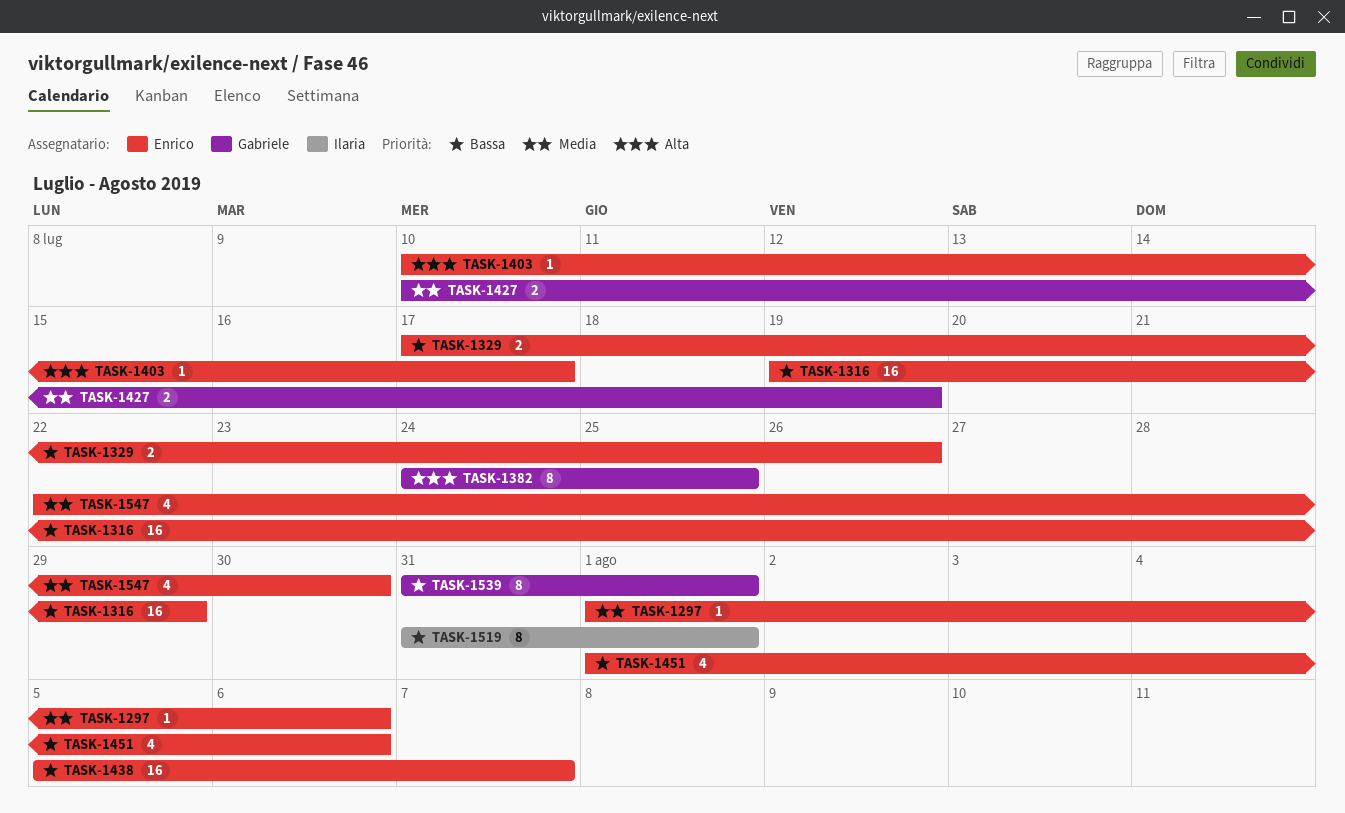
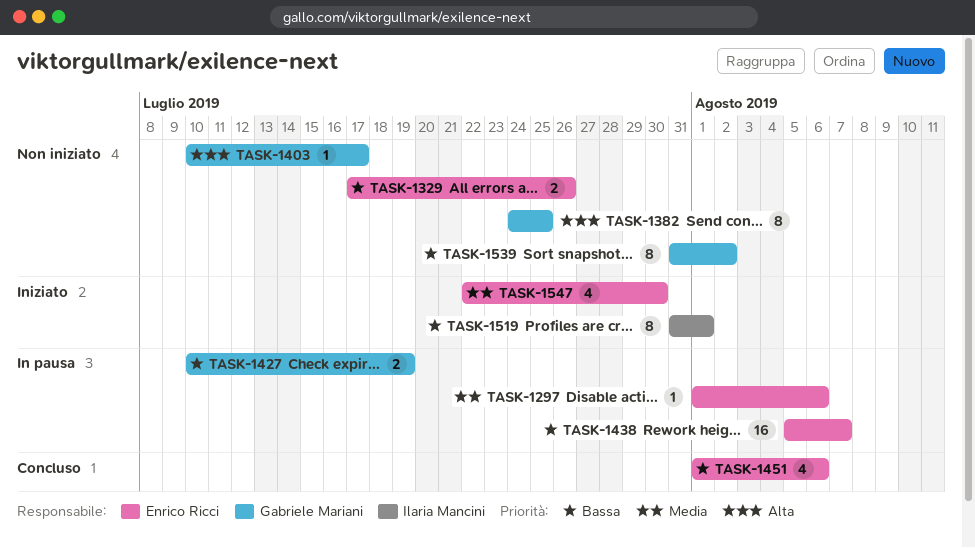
TASK-1316: present -> none
TASK-1403, owner: Enrico Ricci -> Gabriele Mariani
TASK-1427, priority: Media -> Bassa
TASK-1539, due: Aug 1 -> Aug 2

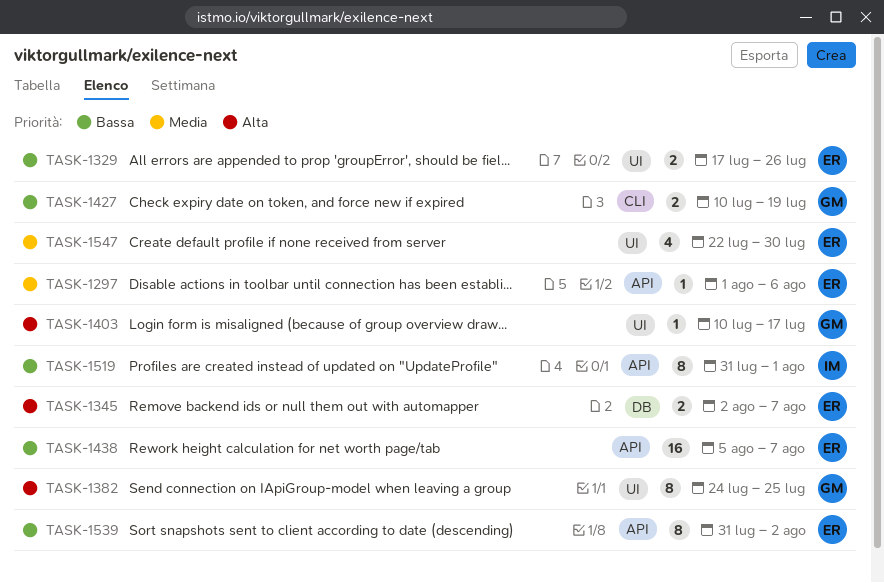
TASK-1345: none -> present
TASK-1451: present -> none
TASK-1539, owner: Gabriele Mariani -> Enrico Ricci

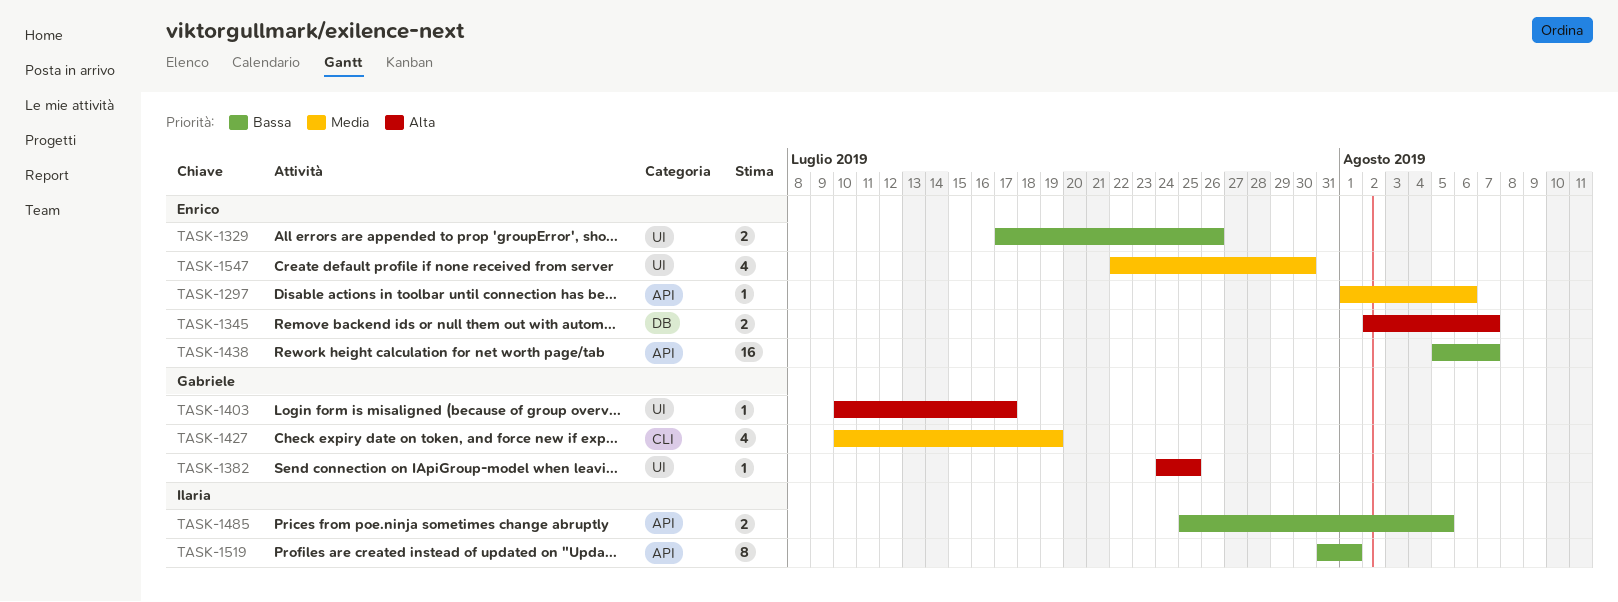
TASK-1382, estimate: 8 -> 1
TASK-1427, priority: Bassa -> Media
TASK-1427, estimate: 2 -> 4
TASK-1485: none -> present
TASK-1539: present -> none

